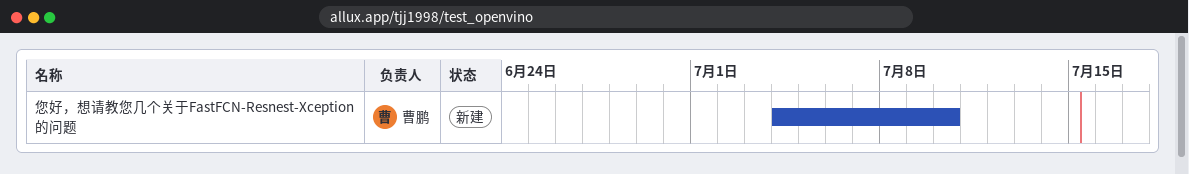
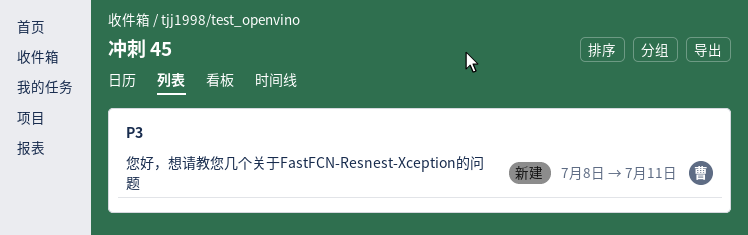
您好，想请教您几个关于FastFCN-Resnest-Xception的问题, start: Jul 4 -> Jul 8
您好，想请教您几个关于FastFCN-Resnest-Xception的问题, due: Jul 10 -> Jul 11

